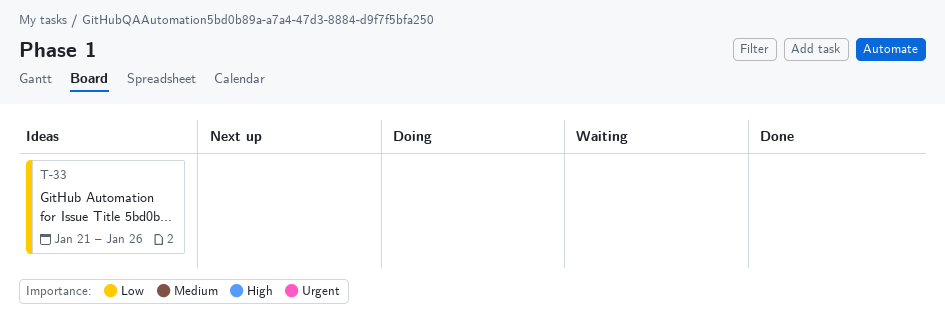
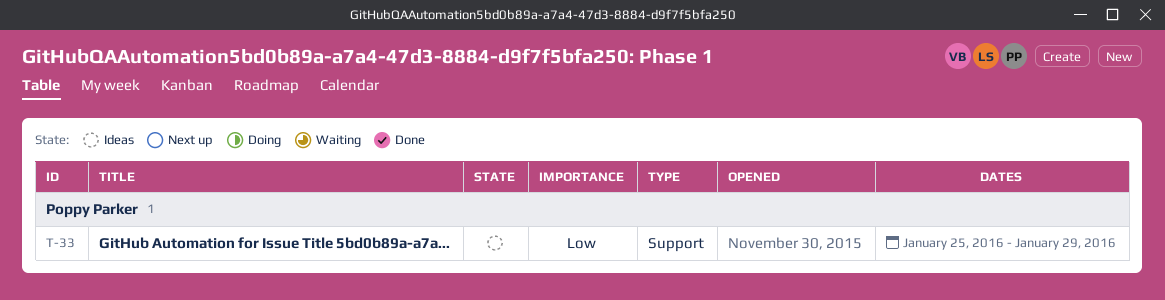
T-33, start: Jan 21 -> Jan 25
T-33, due: Jan 26 -> Jan 29

